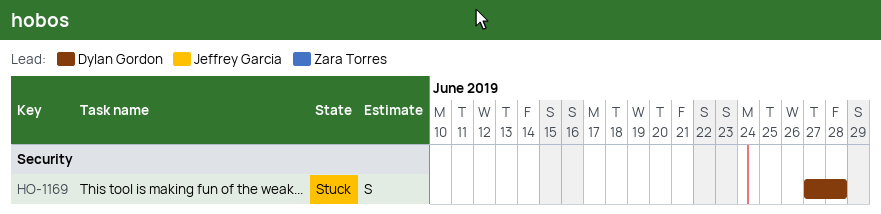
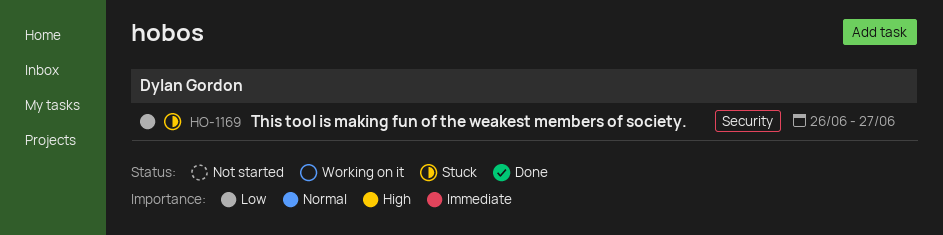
HO-1169, start: Jun 27 -> Jun 26
HO-1169, due: Jun 28 -> Jun 27

